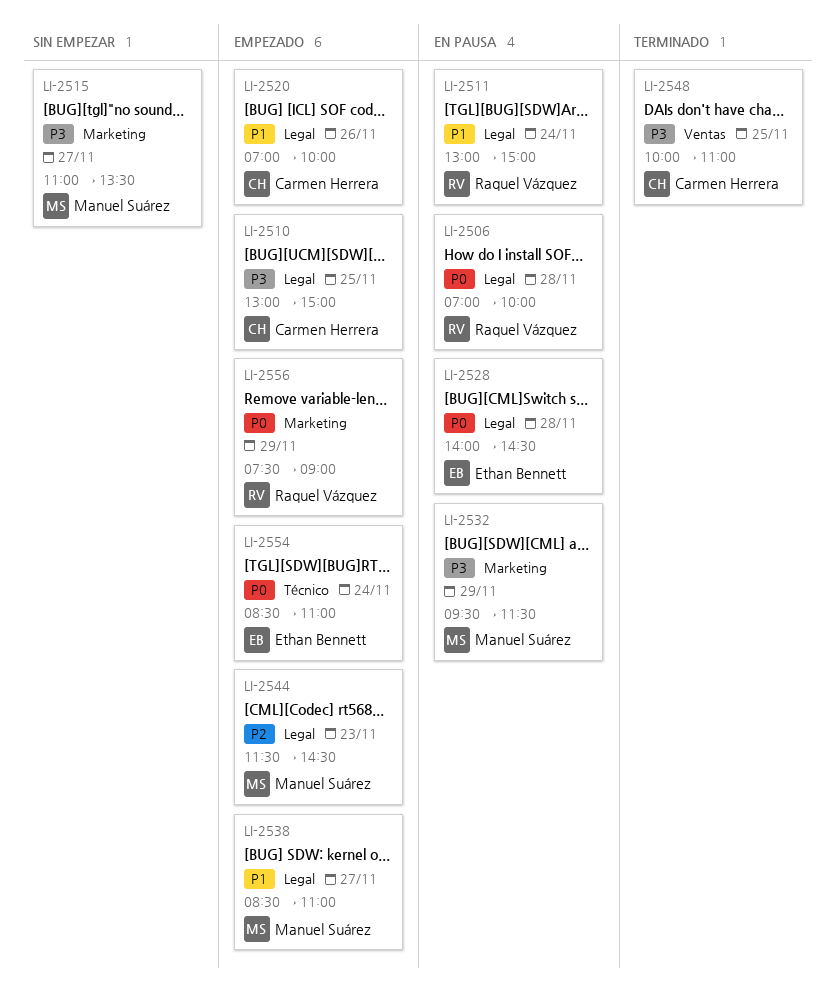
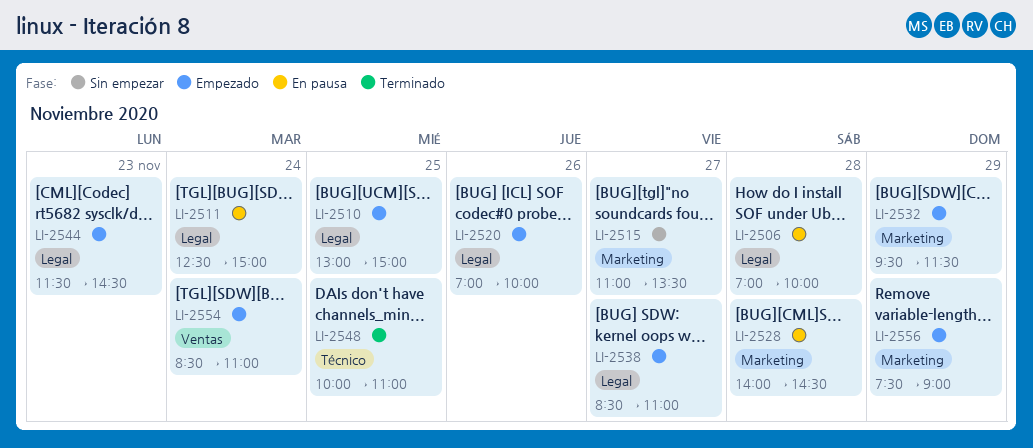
LI-2511, begins: 13:00 -> 12:30
LI-2528, label: Legal -> Marketing
LI-2532, status: En pausa -> Empezado
LI-2548, label: Ventas -> Técnico
LI-2554, label: Técnico -> Ventas

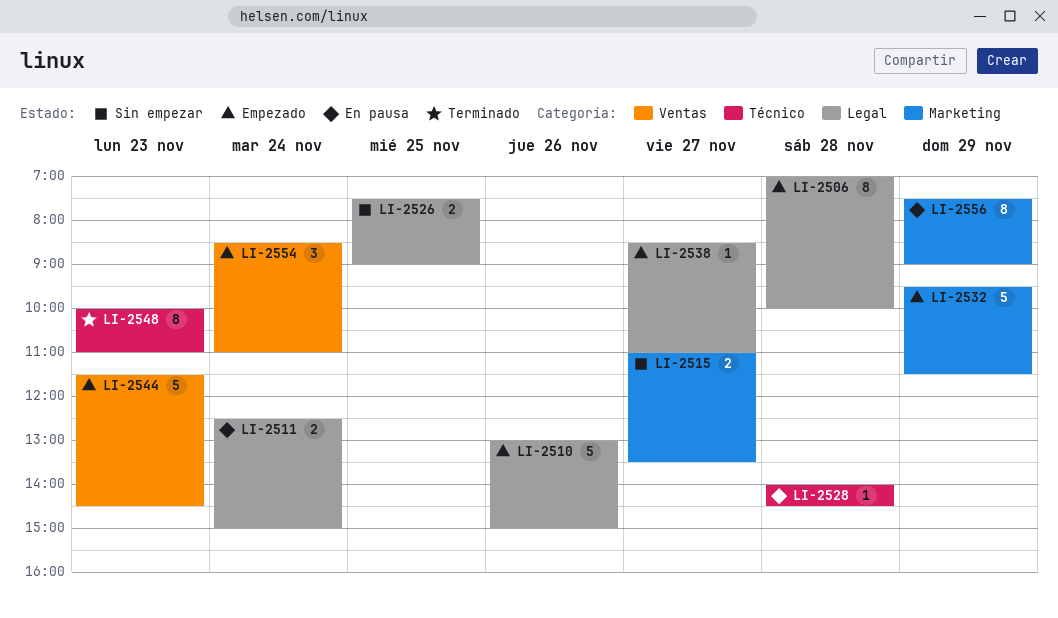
LI-2506, status: En pausa -> Empezado
LI-2510, day: Nov 25 -> Nov 26
LI-2520: present -> none
LI-2526: none -> present
LI-2528, label: Marketing -> Técnico
LI-2544, label: Legal -> Ventas
LI-2548, day: Nov 25 -> Nov 23
LI-2556, status: Empezado -> En pausa

